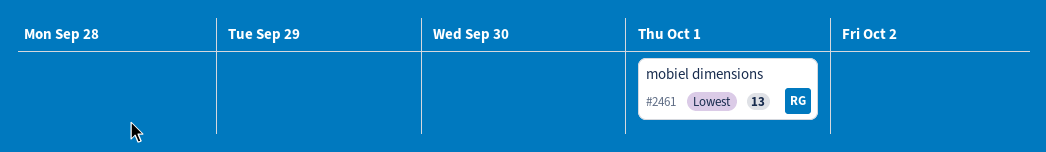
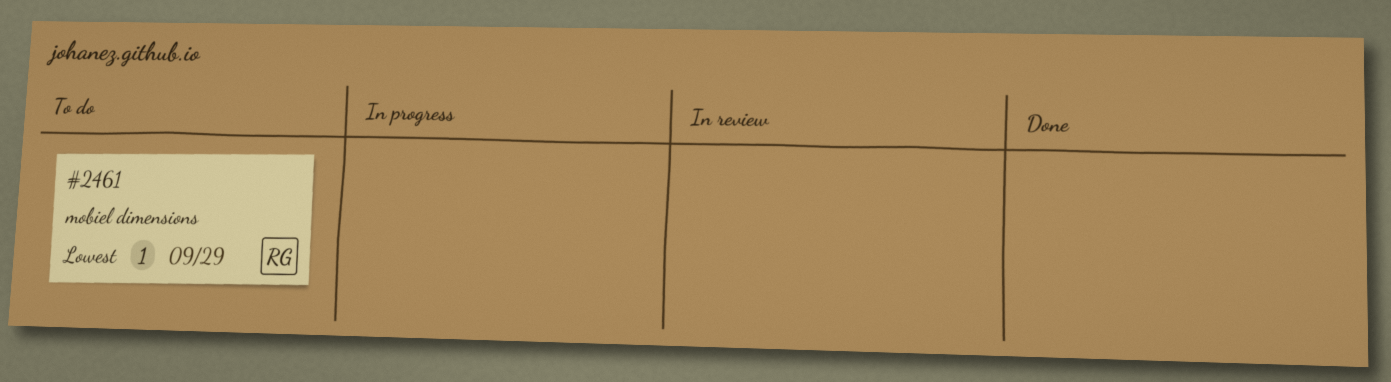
#2461, estimate: 13 -> 1
#2461, due: Oct 1 -> Sep 29

